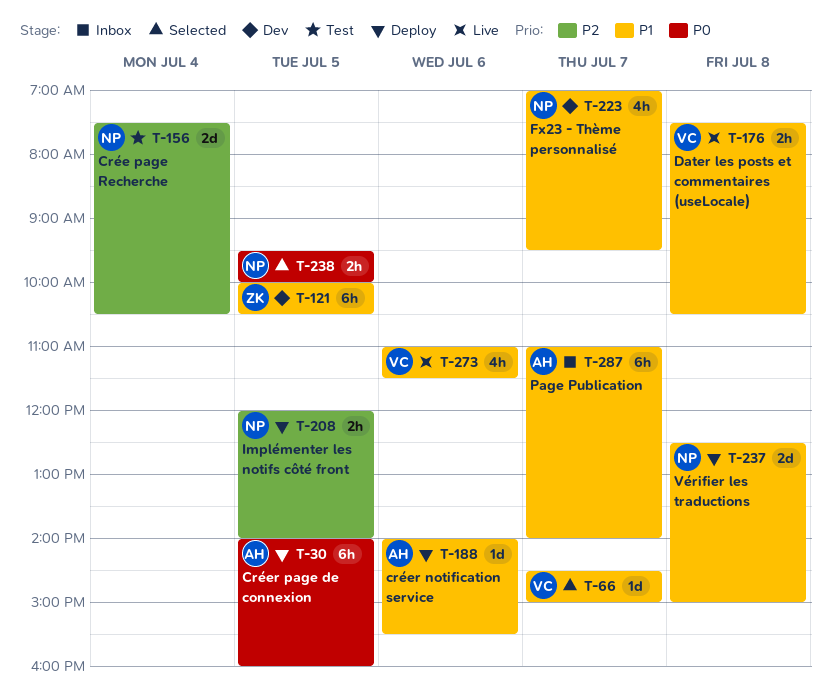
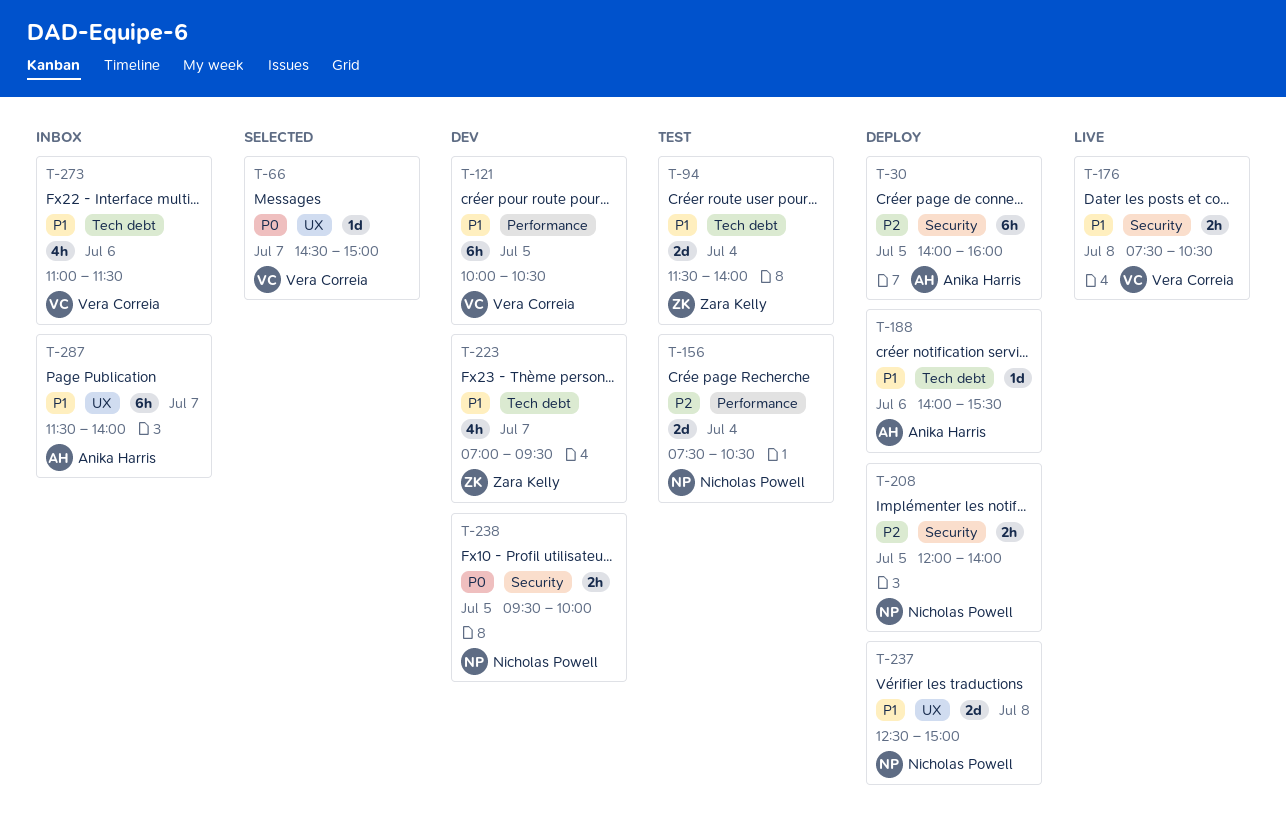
T-30, priority: P0 -> P2
T-66, priority: P1 -> P0
T-94: none -> present
T-121, owner: Zara Kelly -> Vera Correia
T-223, owner: Nicholas Powell -> Zara Kelly
T-238, status: Selected -> Dev
T-273, status: Live -> Inbox
T-287, begins: 11:00 -> 11:30

